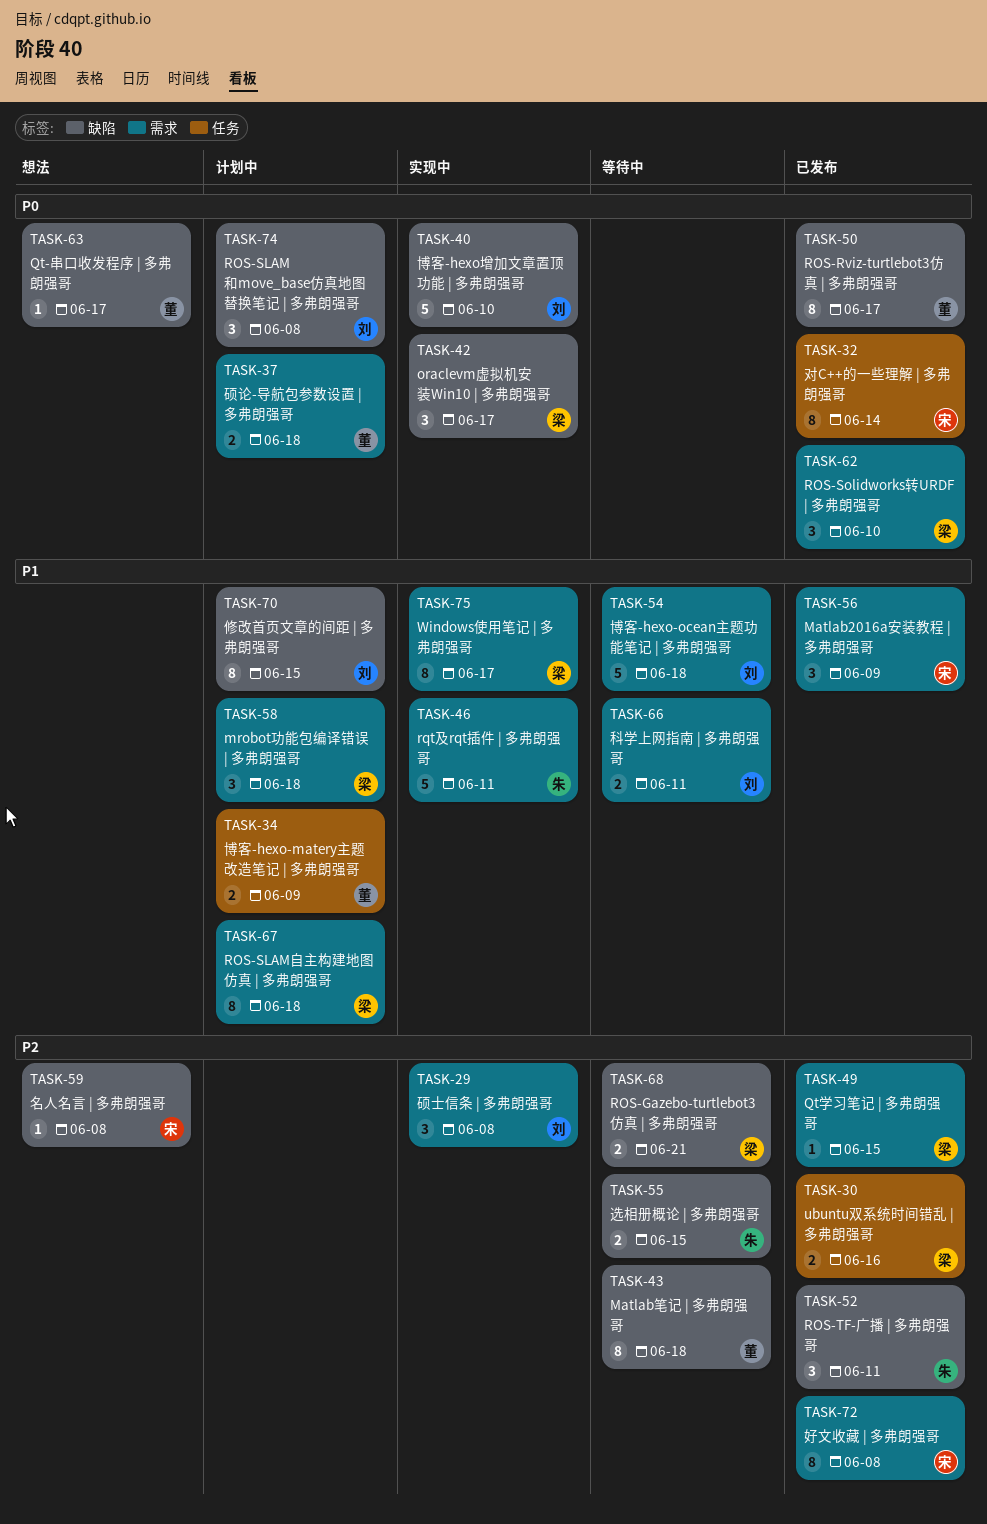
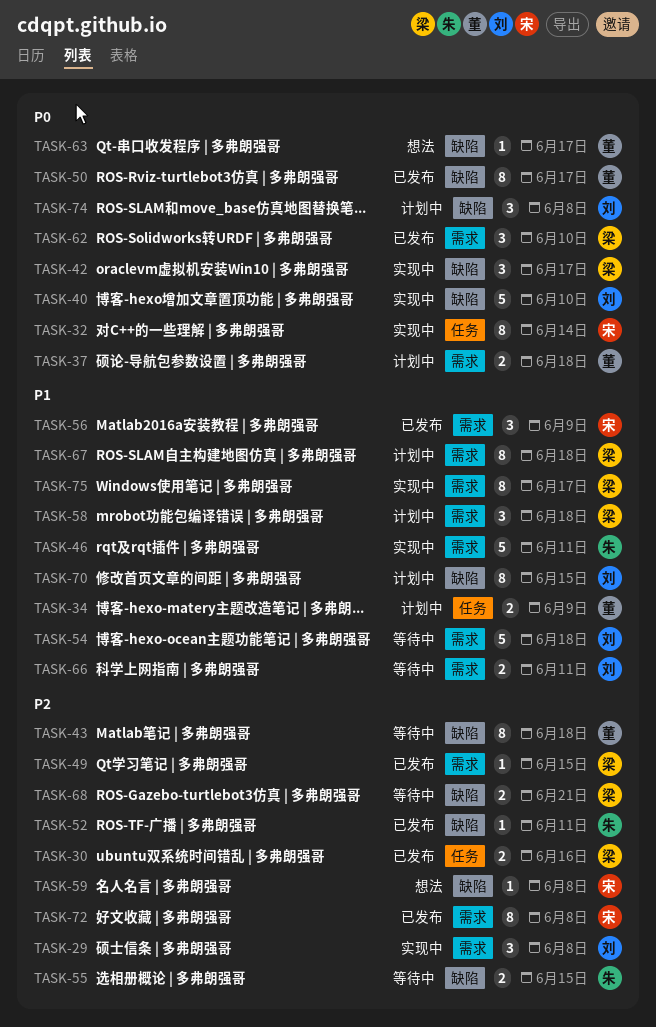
TASK-32, status: 已发布 -> 实现中
TASK-52, estimate: 3 -> 1

